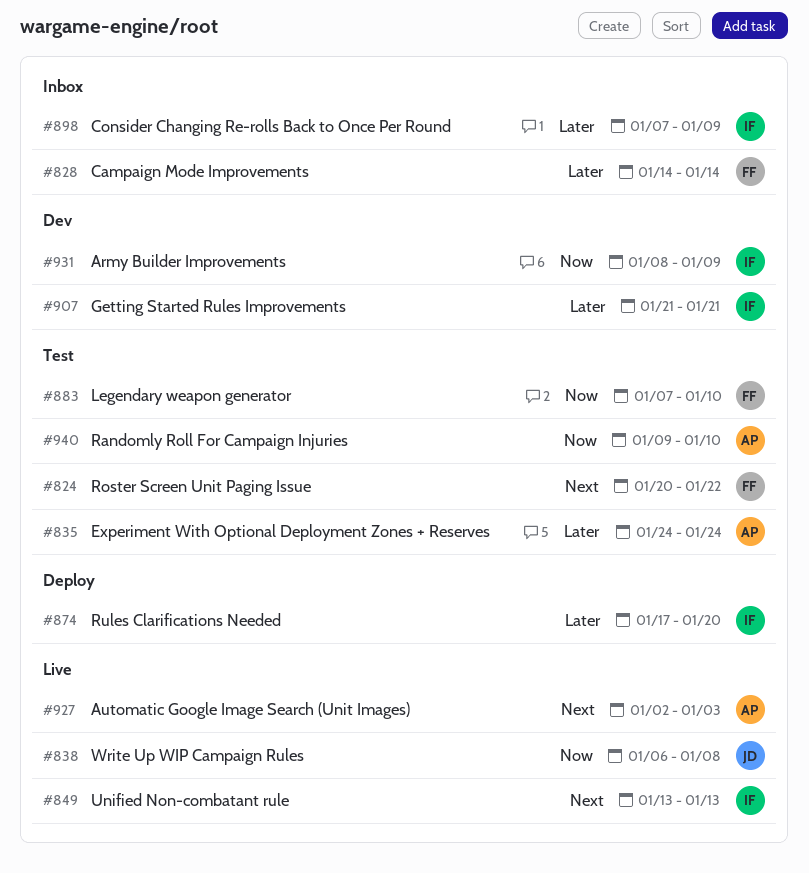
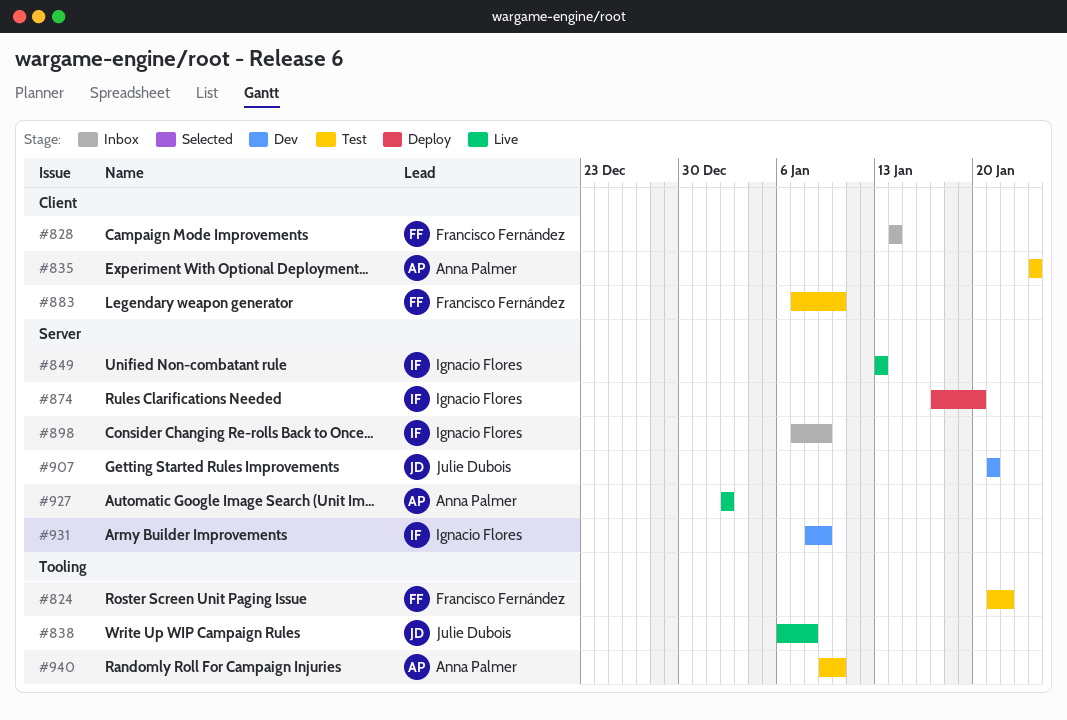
#824, start: Jan 20 -> Jan 21
#907, owner: Ignacio Flores -> Julie Dubois
#927, due: Jan 3 -> Jan 2

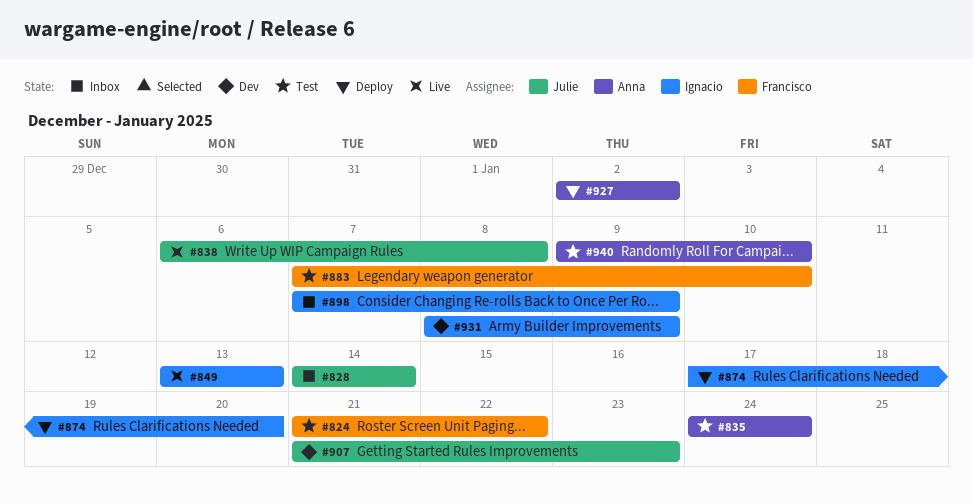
#828, owner: Francisco Fernández -> Julie Dubois
#907, due: Jan 21 -> Jan 23
#927, status: Live -> Deploy

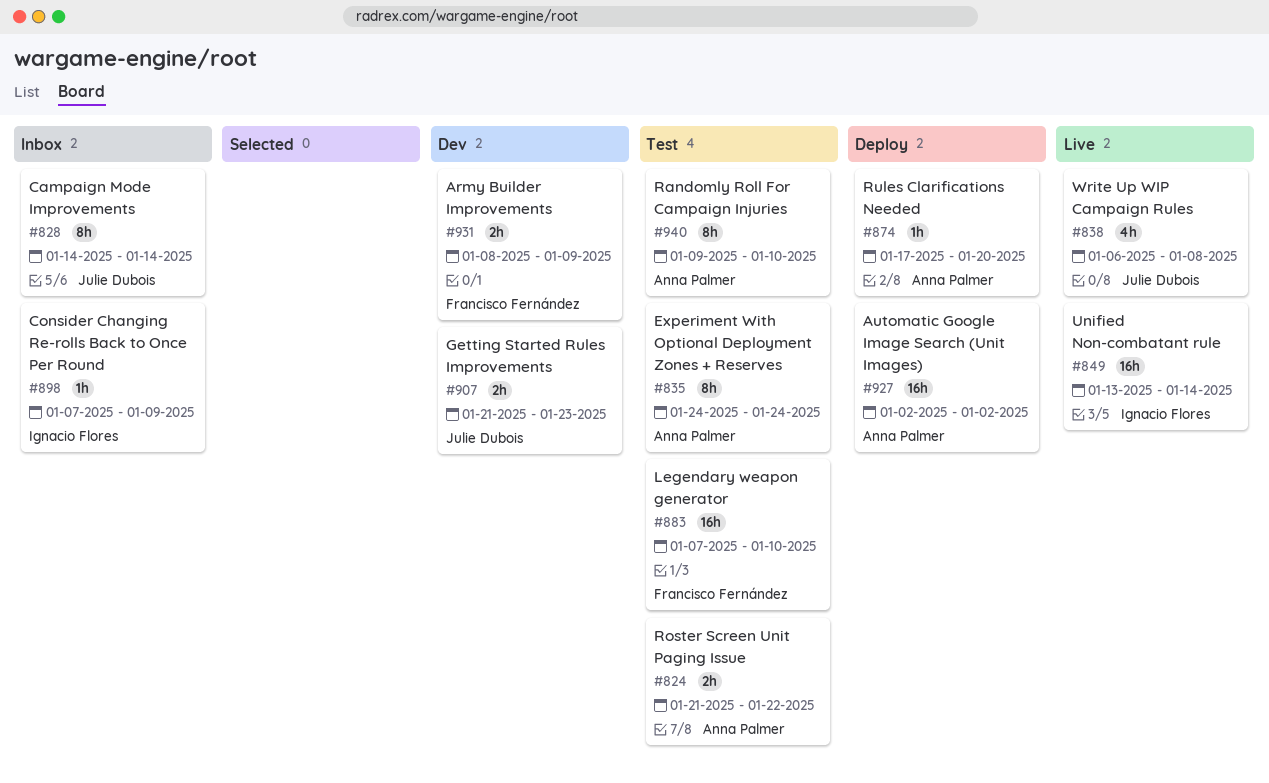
#824, owner: Francisco Fernández -> Anna Palmer
#849, due: Jan 13 -> Jan 14
#874, owner: Ignacio Flores -> Anna Palmer
#931, owner: Ignacio Flores -> Francisco Fernández

